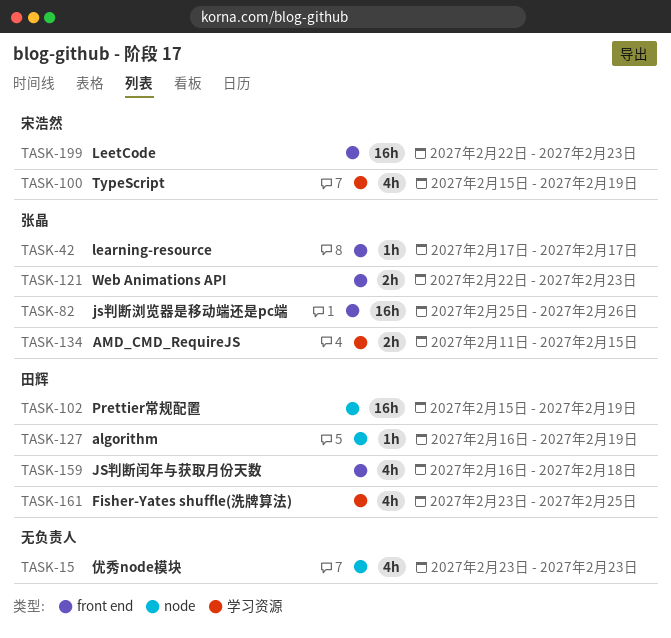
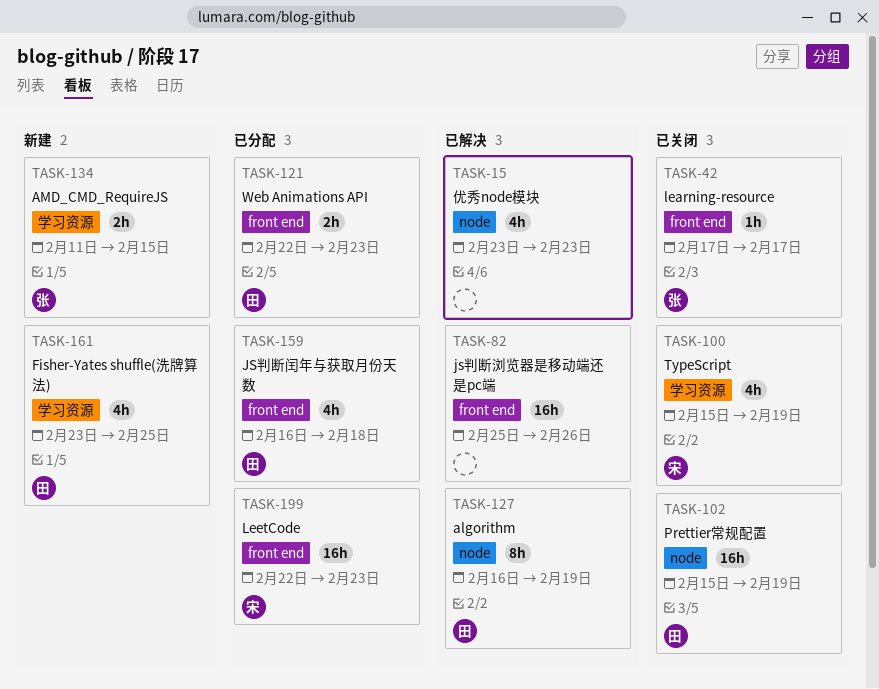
TASK-82, owner: 张晶 -> none
TASK-121, owner: 张晶 -> 田辉
TASK-127, estimate: 1h -> 8h

